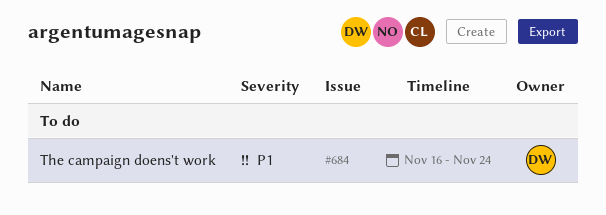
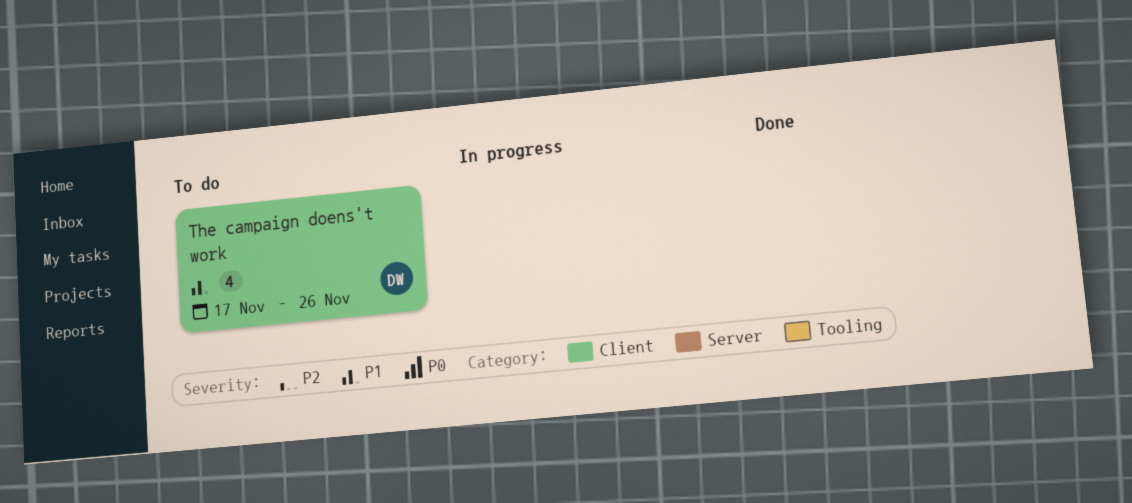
The campaign doens't work, start: Nov 16 -> Nov 17
The campaign doens't work, due: Nov 24 -> Nov 26

